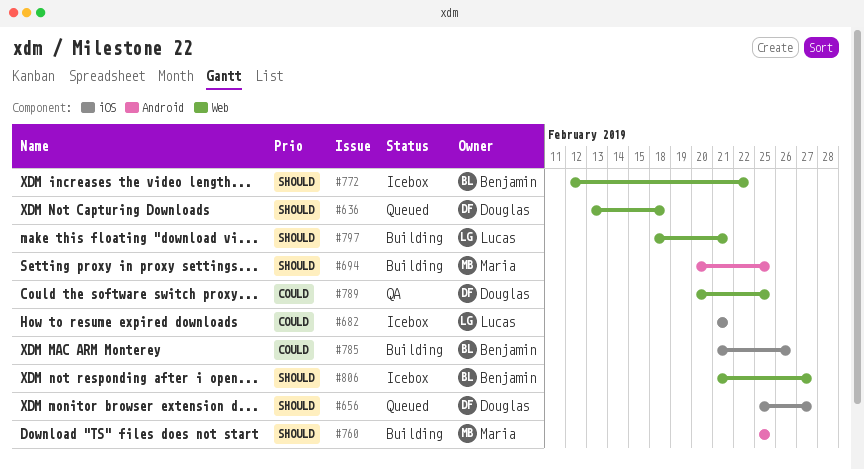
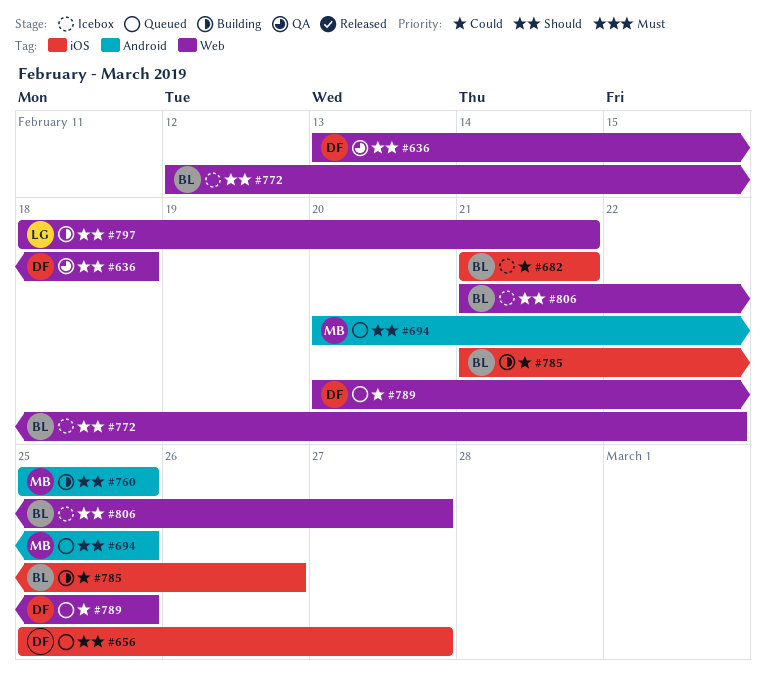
#636, status: Queued -> QA
#682, owner: Lucas -> Benjamin
#694, status: Building -> Queued
#789, status: QA -> Queued

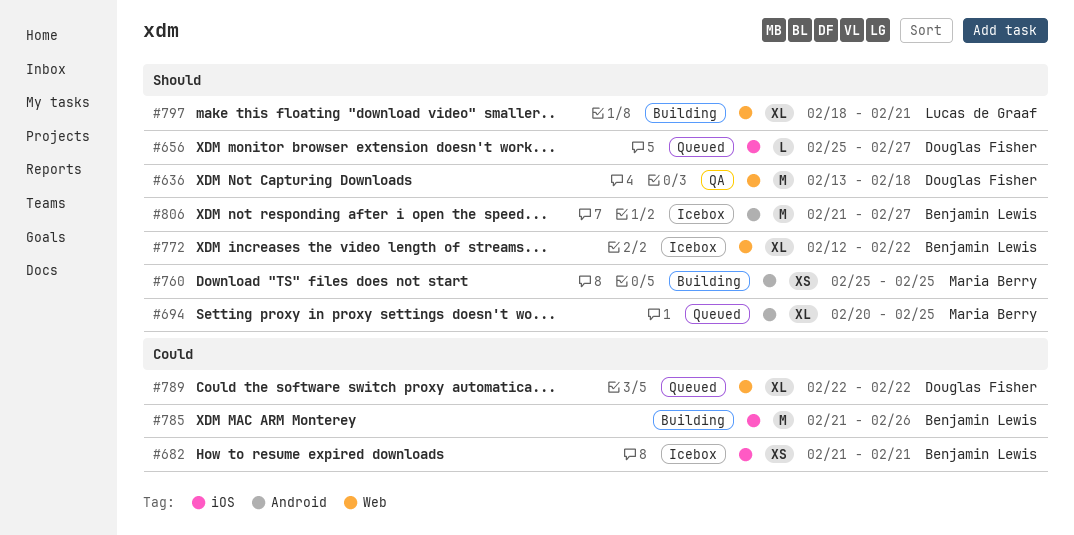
#789, start: Feb 20 -> Feb 22
#789, due: Feb 25 -> Feb 22
#806, label: Web -> Android

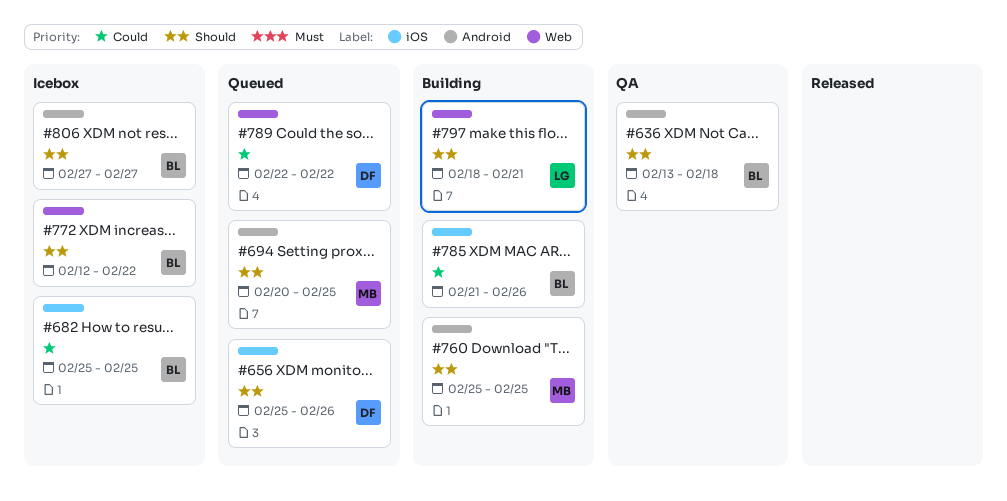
#636, owner: Douglas Fisher -> Benjamin Lewis
#636, label: Web -> Android
#656, due: Feb 27 -> Feb 26
#682, start: Feb 21 -> Feb 25
#682, due: Feb 21 -> Feb 25
#806, start: Feb 21 -> Feb 27

